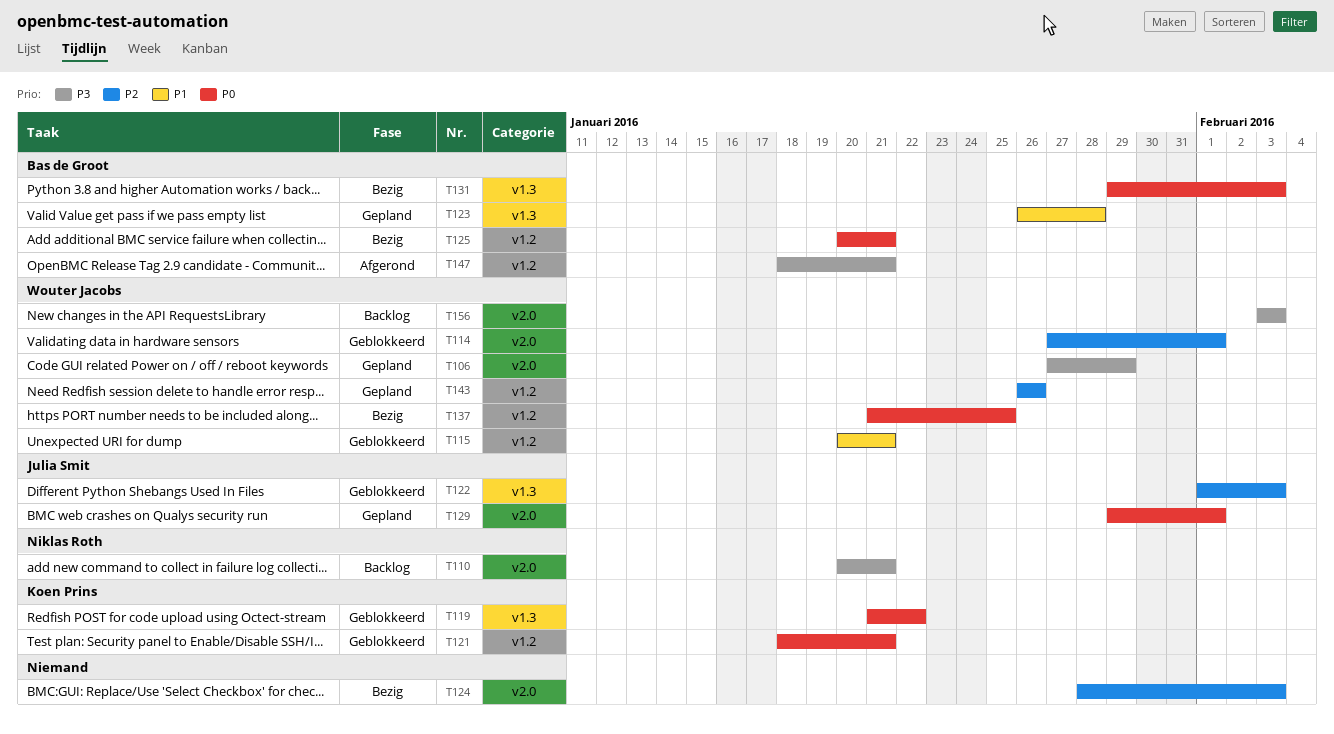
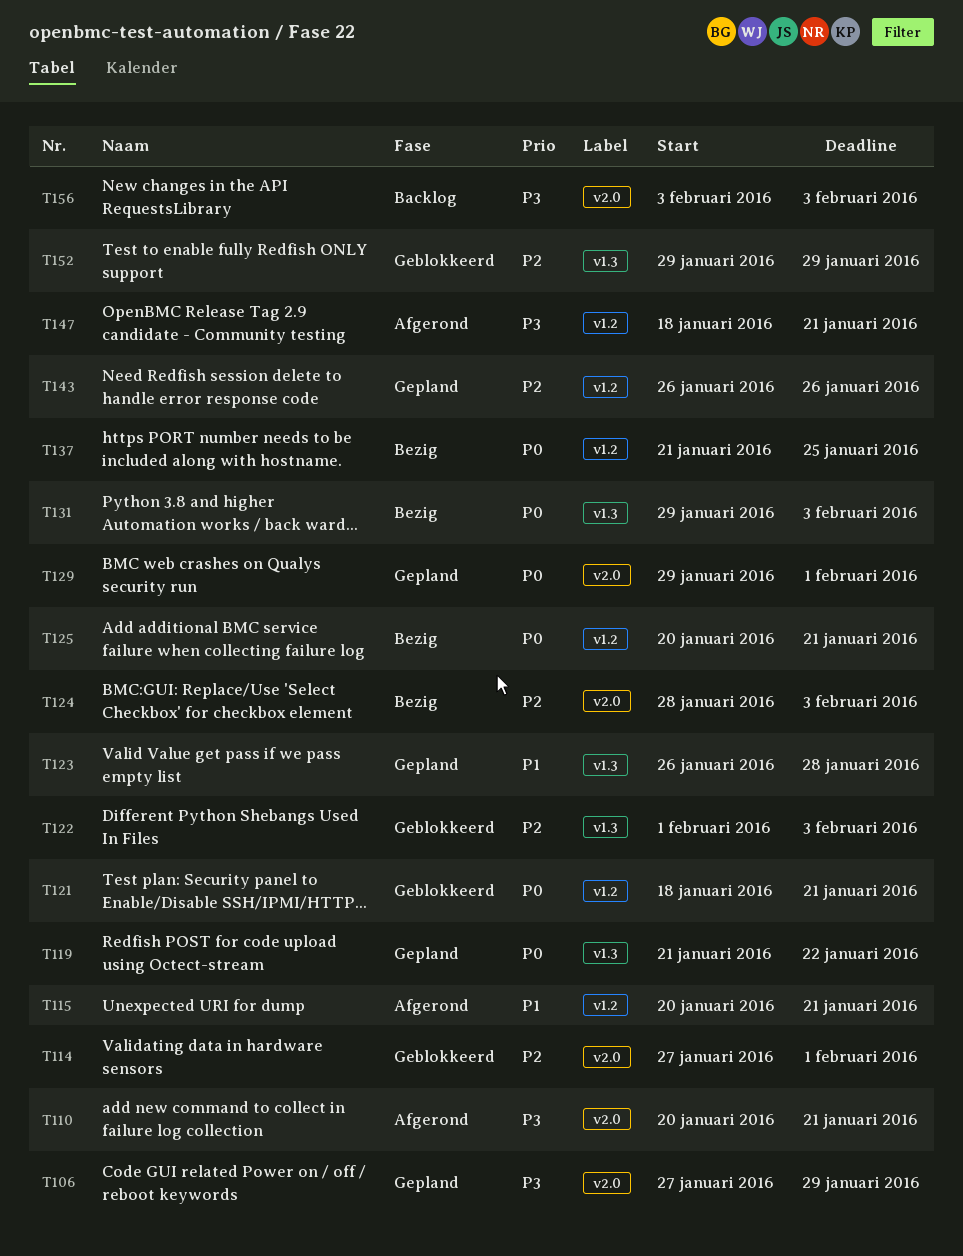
T110, status: Backlog -> Afgerond
T115, status: Geblokkeerd -> Afgerond
T119, status: Geblokkeerd -> Gepland
T152: none -> present

